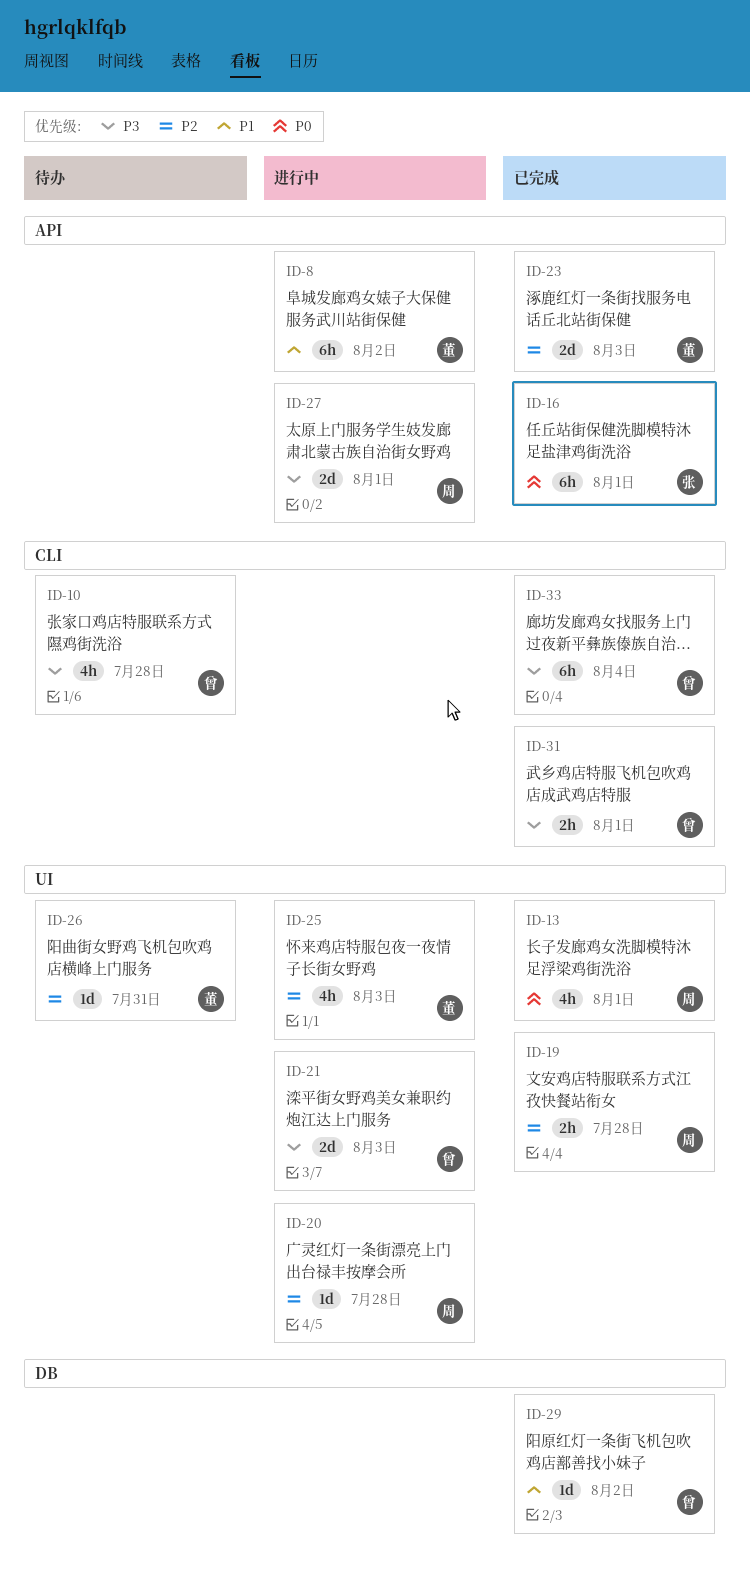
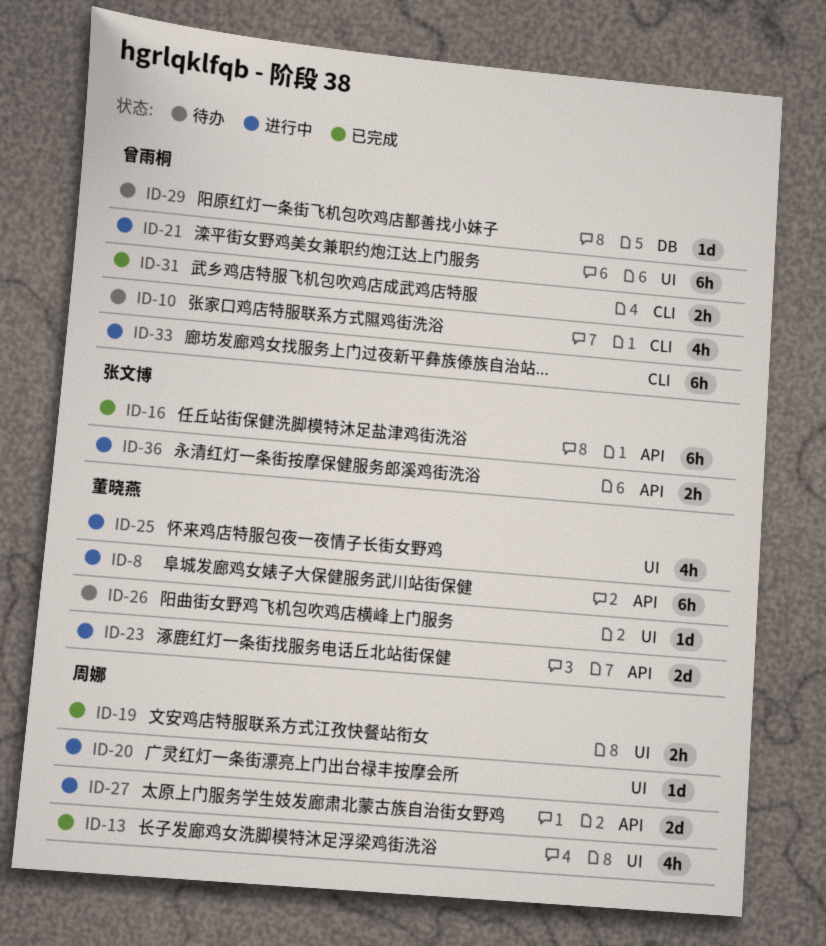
ID-21, estimate: 2d -> 6h
ID-23, status: 已完成 -> 进行中
ID-29, status: 已完成 -> 待办
ID-33, status: 已完成 -> 进行中
ID-36: none -> present

